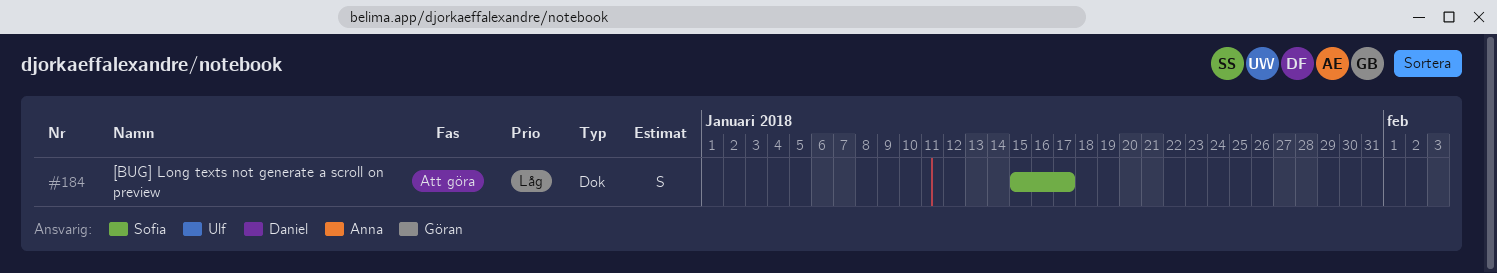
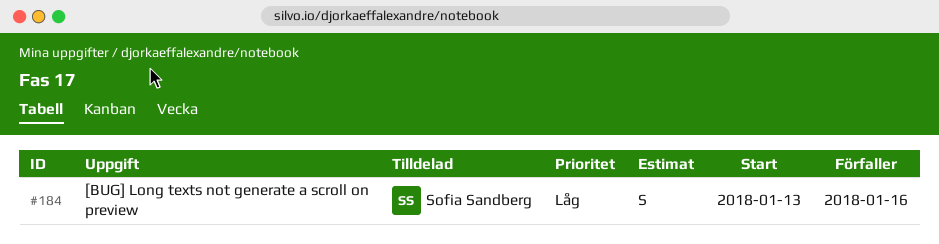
#184, start: Jan 15 -> Jan 13
#184, due: Jan 17 -> Jan 16

